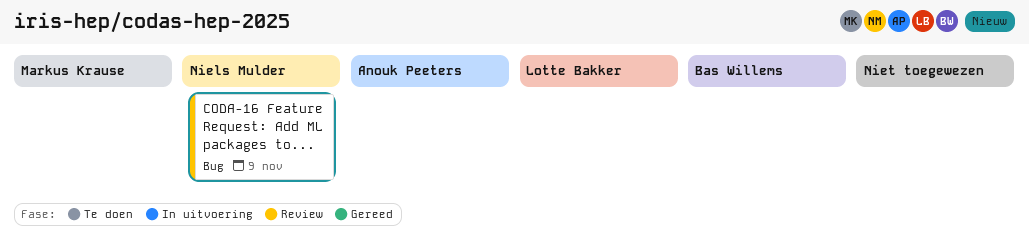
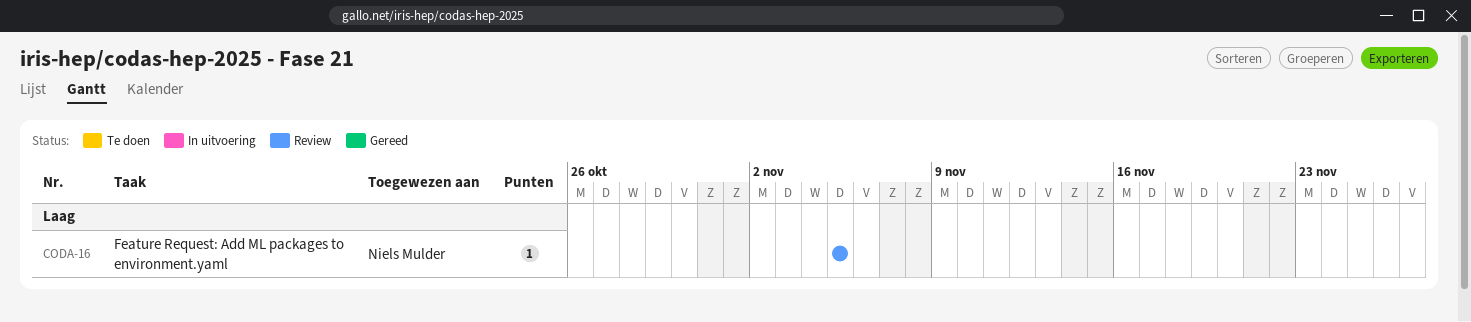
CODA-16, due: Nov 9 -> Nov 5

